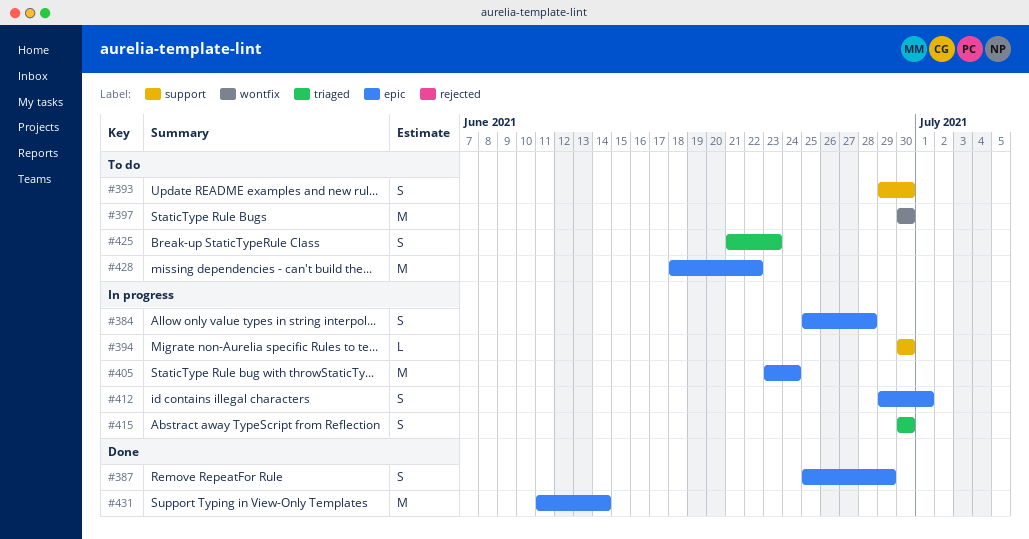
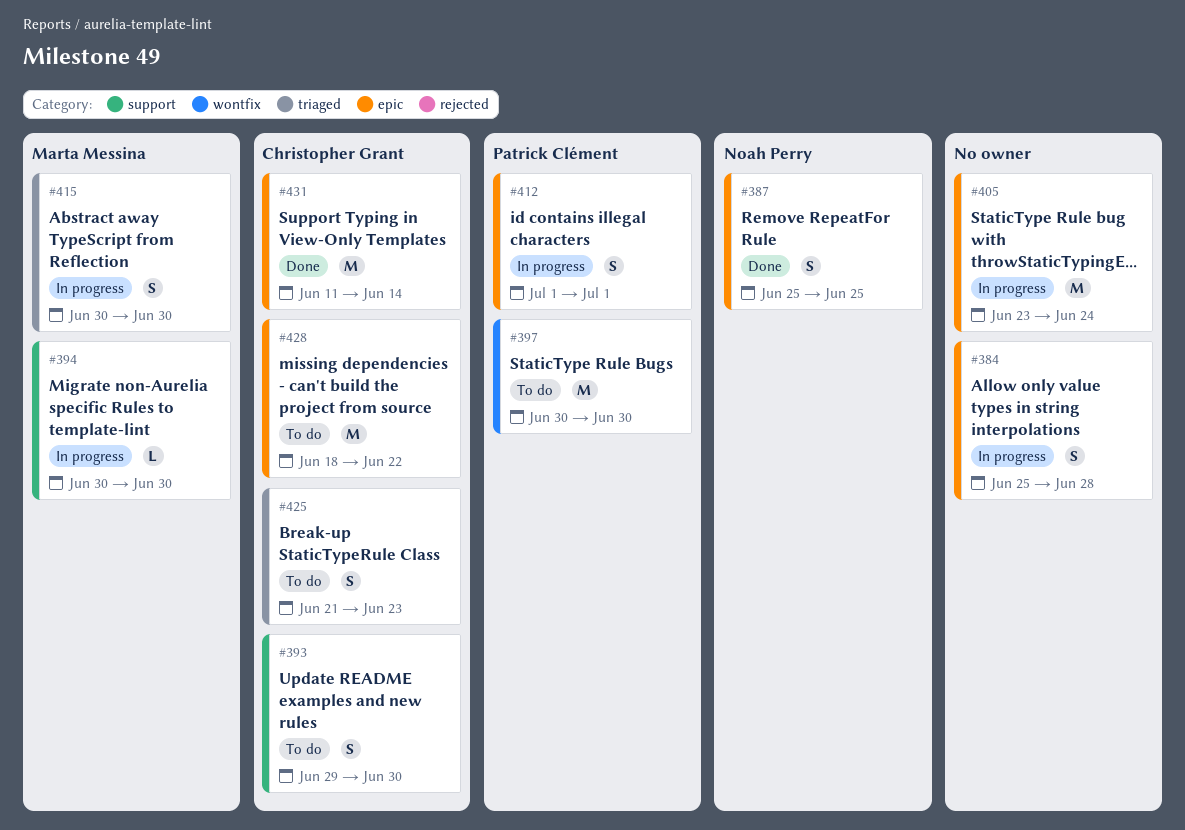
#387, due: Jun 29 -> Jun 25
#412, start: Jun 29 -> Jul 1

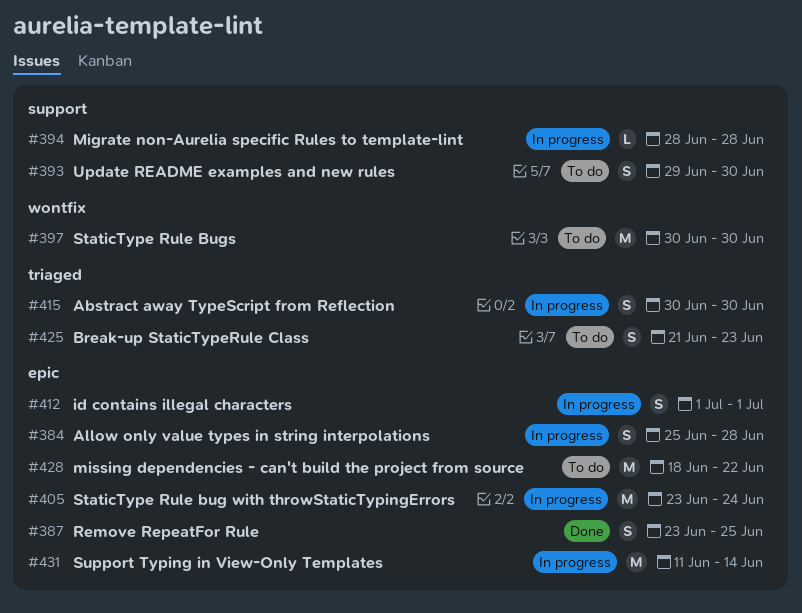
#387, start: Jun 25 -> Jun 23
#394, start: Jun 30 -> Jun 28
#394, due: Jun 30 -> Jun 28
#431, status: Done -> In progress

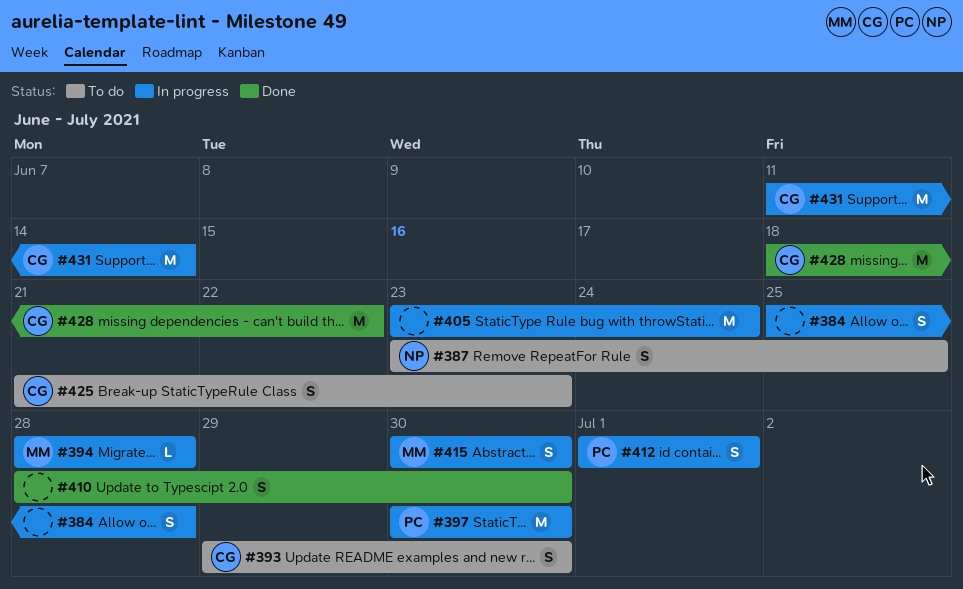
#387, status: Done -> To do
#397, status: To do -> In progress
#410: none -> present
#428, status: To do -> Done

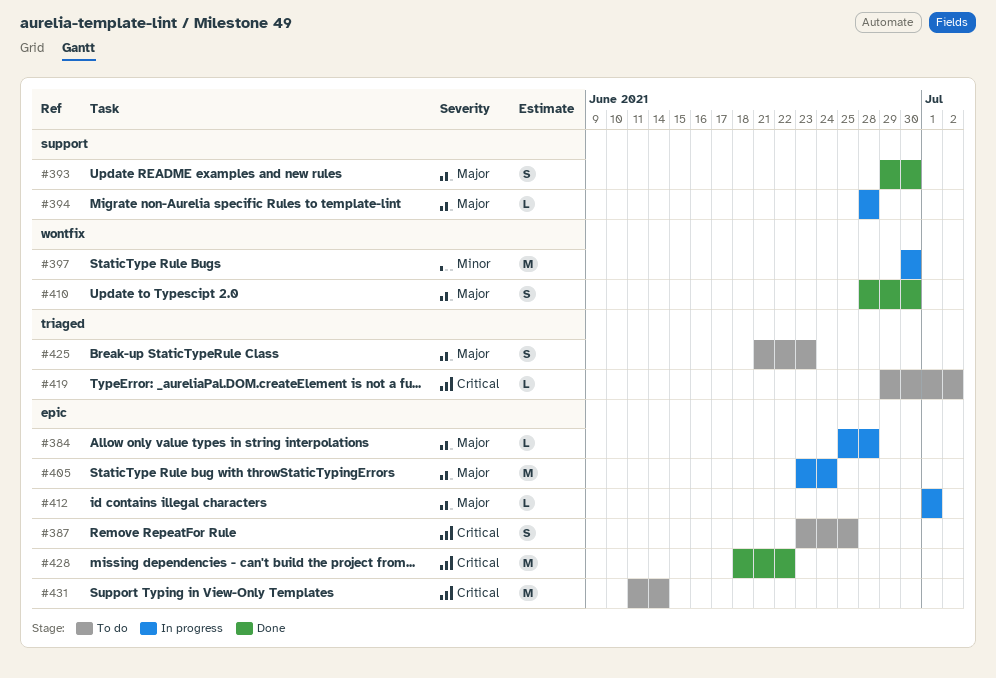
#384, estimate: S -> L
#393, status: To do -> Done
#412, estimate: S -> L
#415: present -> none
#419: none -> present
#431, status: In progress -> To do

